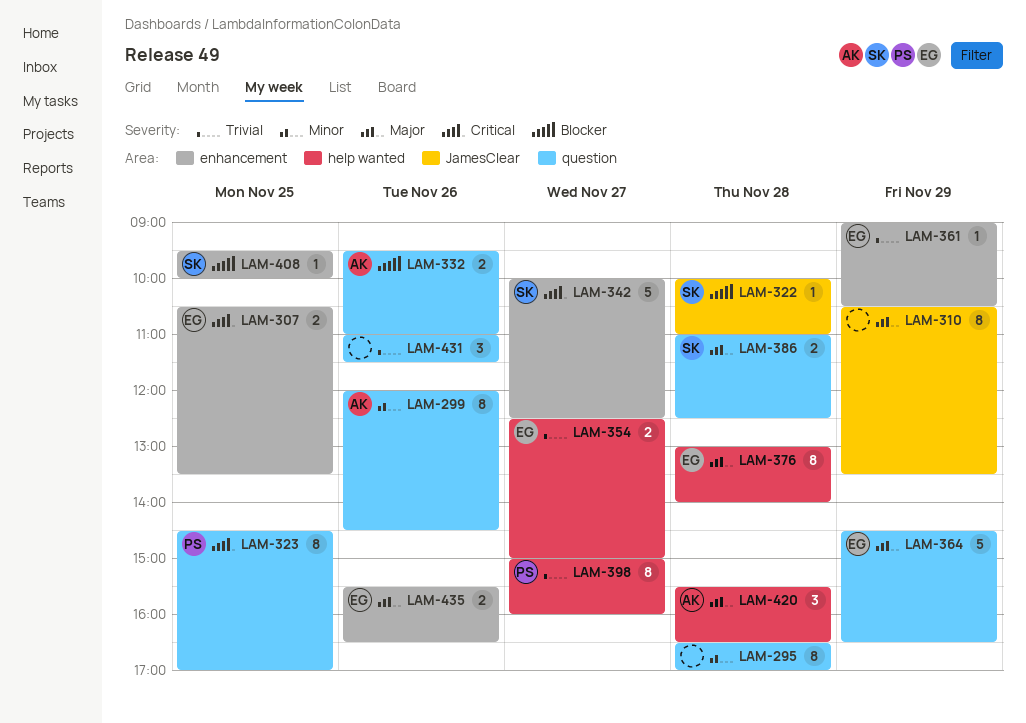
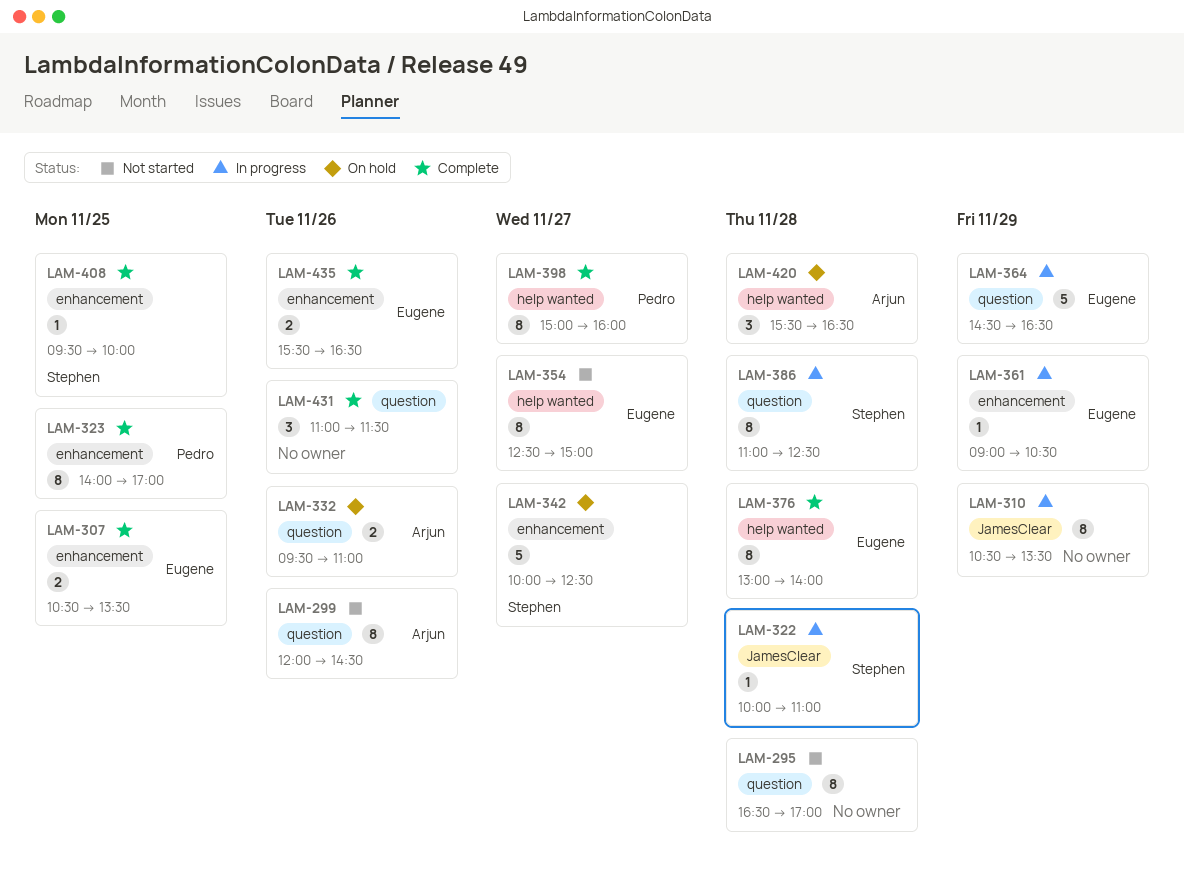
LAM-323, label: question -> enhancement
LAM-323, begins: 14:30 -> 14:00
LAM-354, estimate: 2 -> 8
LAM-386, estimate: 2 -> 8

